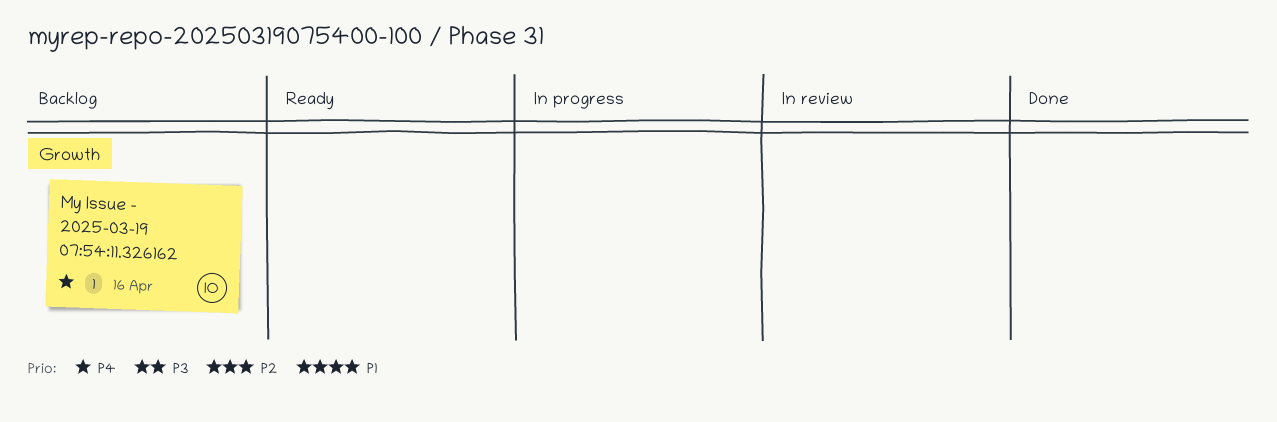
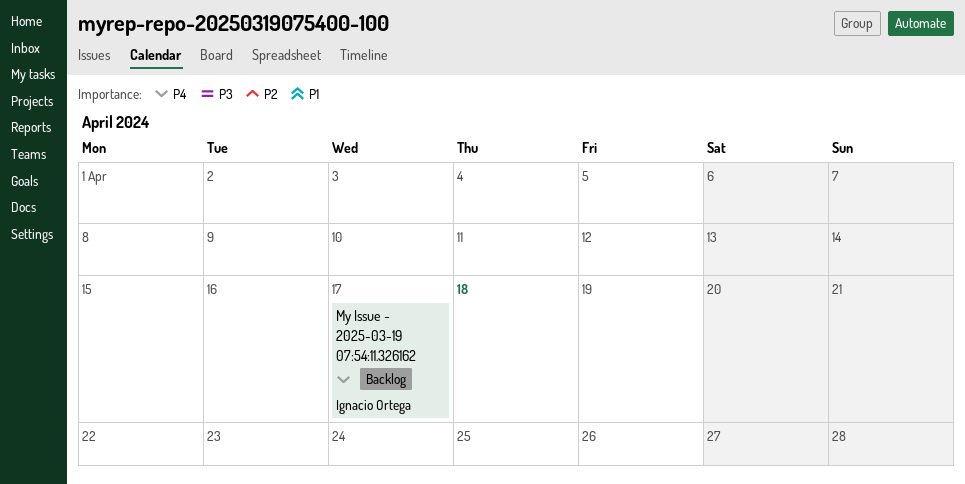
My Issue - 2025-03-19 07:54:11.326162, due: Apr 16 -> Apr 17

